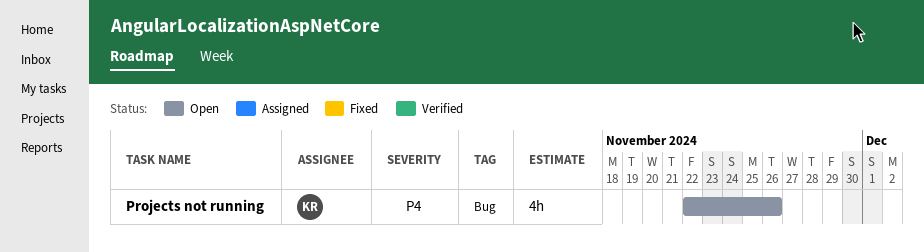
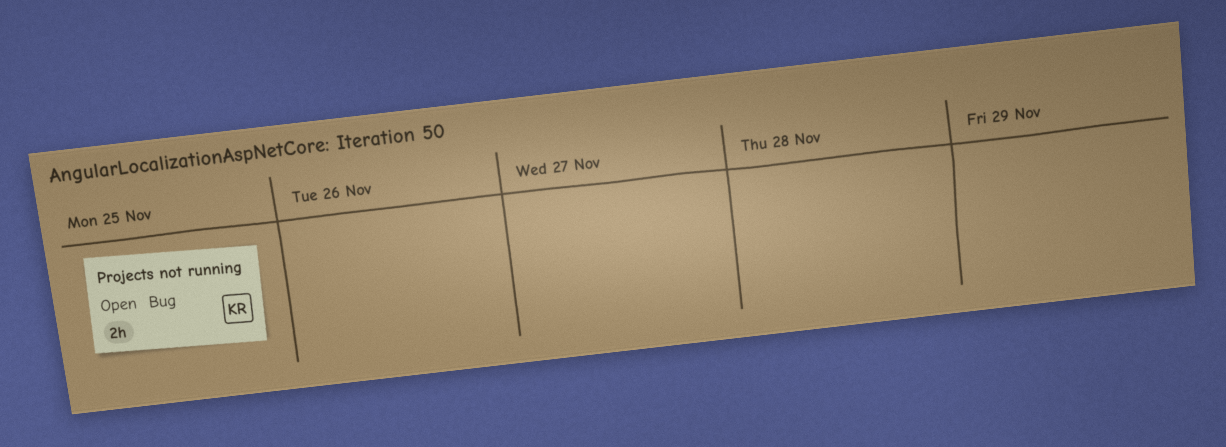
Projects not running, estimate: 4h -> 2h
Projects not running, due: Nov 26 -> Nov 25

